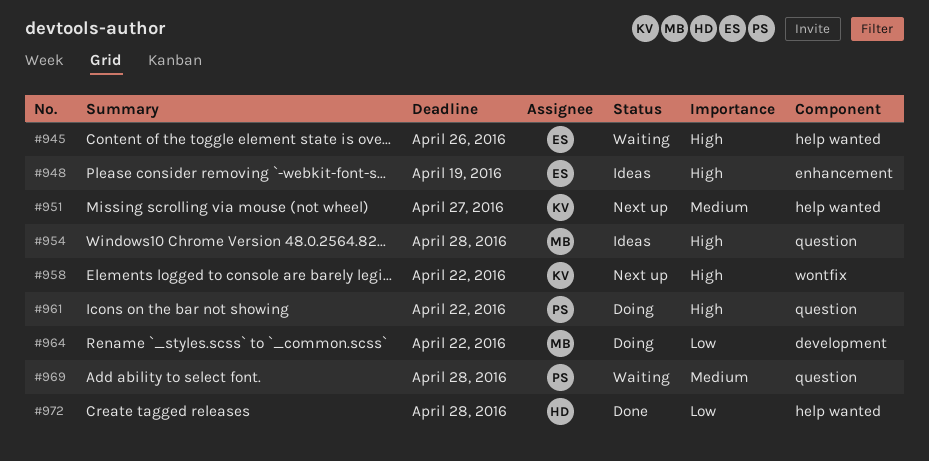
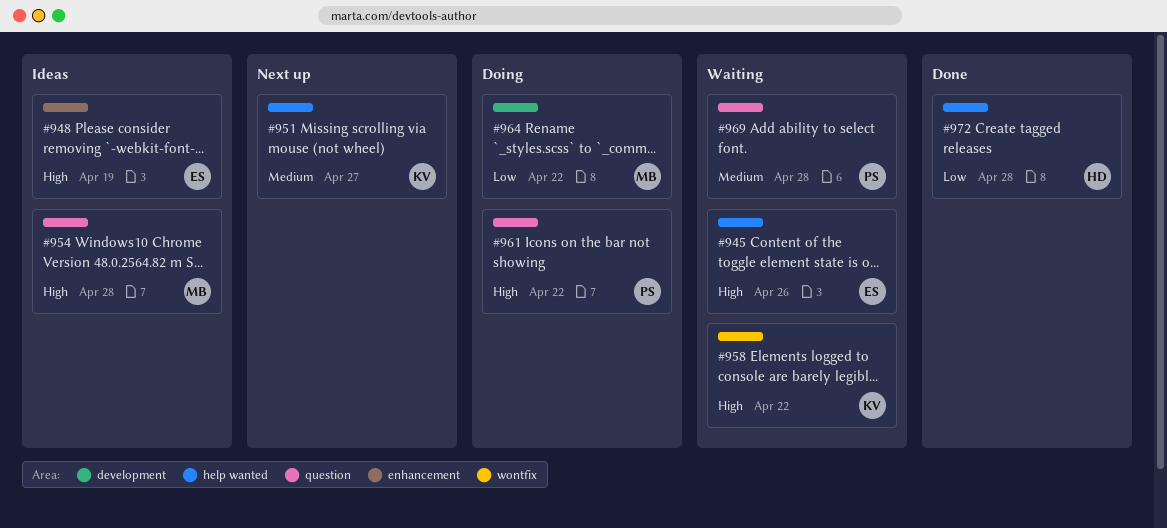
#958, status: Next up -> Waiting

